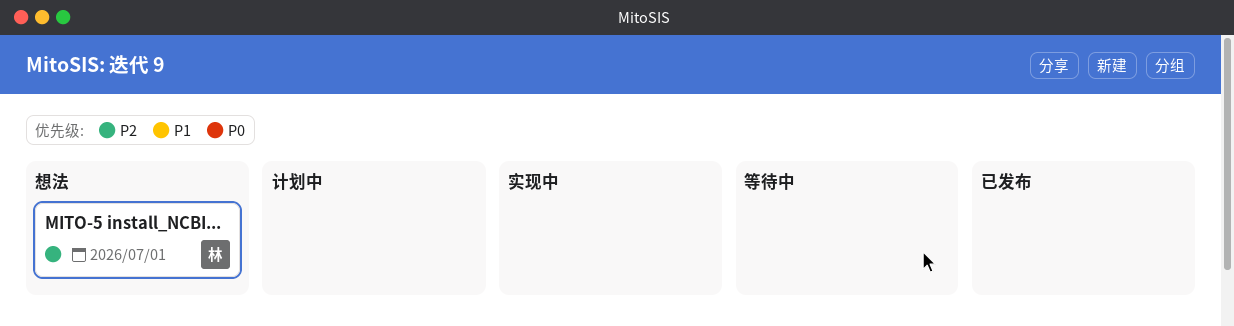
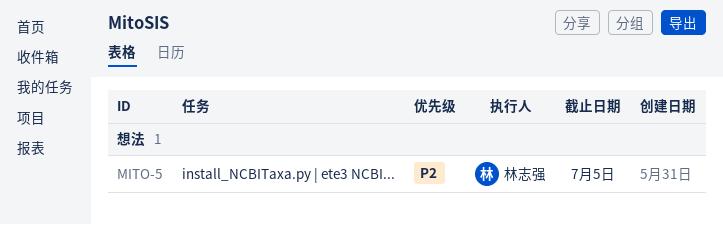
MITO-5, due: Jul 1 -> Jul 5

